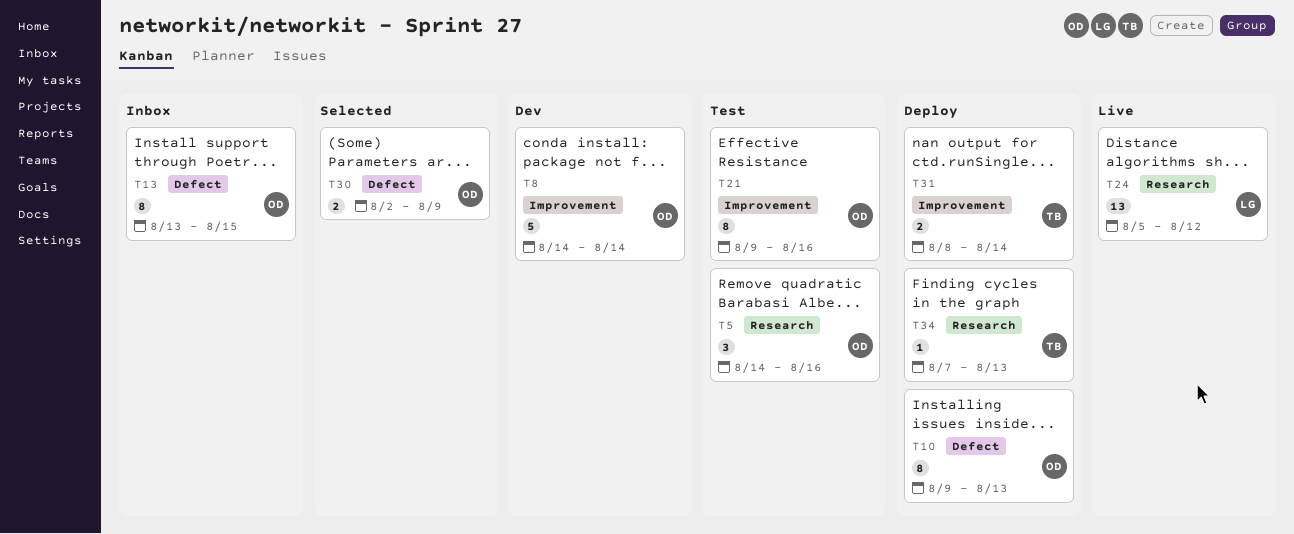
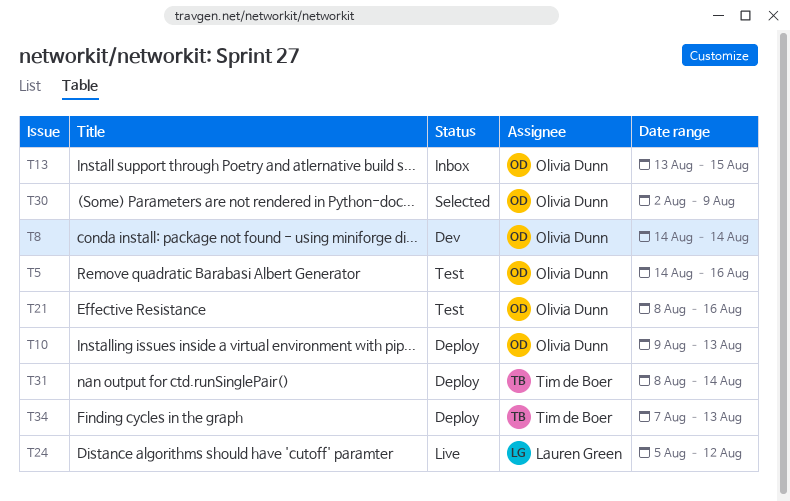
T21, start: Aug 9 -> Aug 8

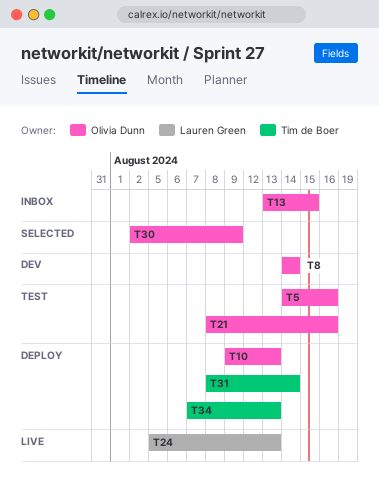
T24, due: Aug 12 -> Aug 13

